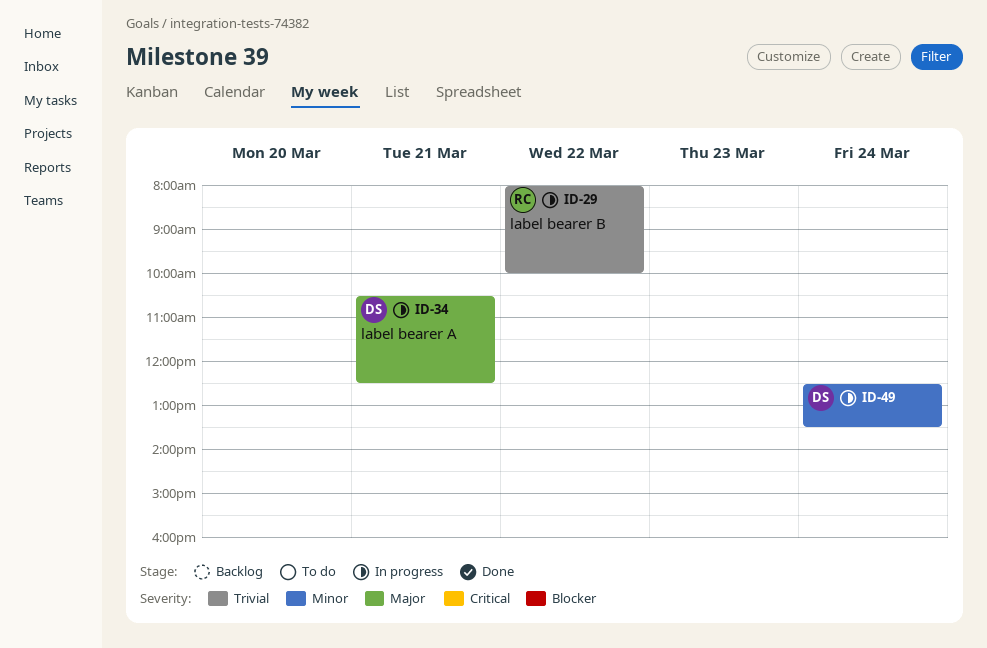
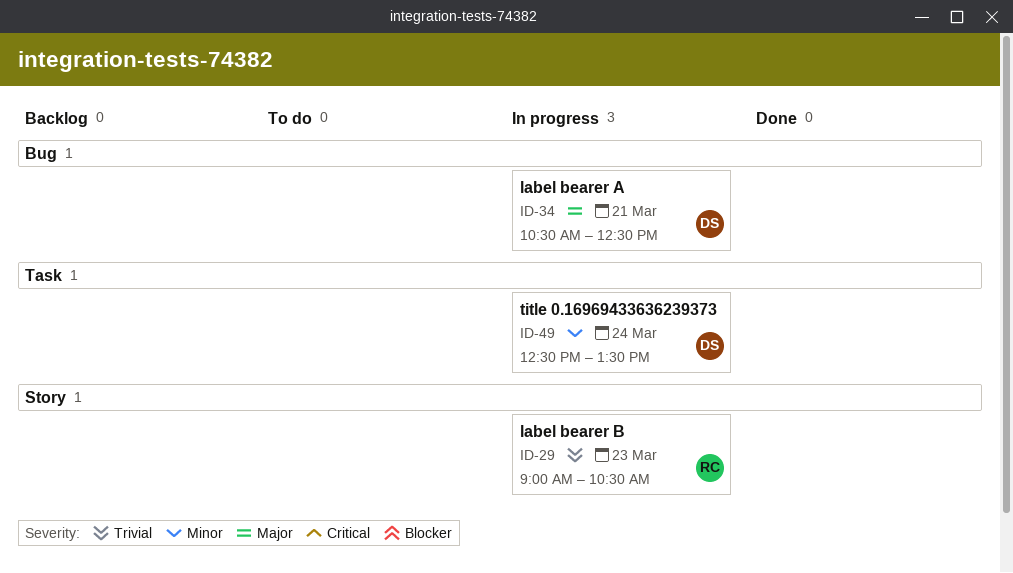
ID-29, day: Mar 22 -> Mar 23
ID-29, begins: 08:00 -> 09:00
ID-29, ends: 10:00 -> 10:30

